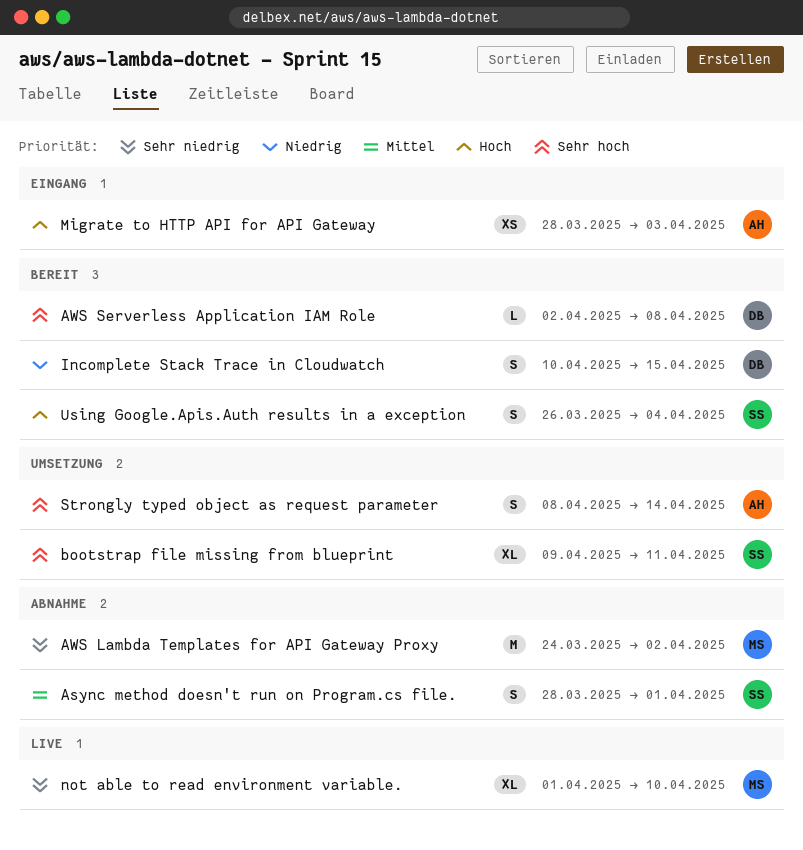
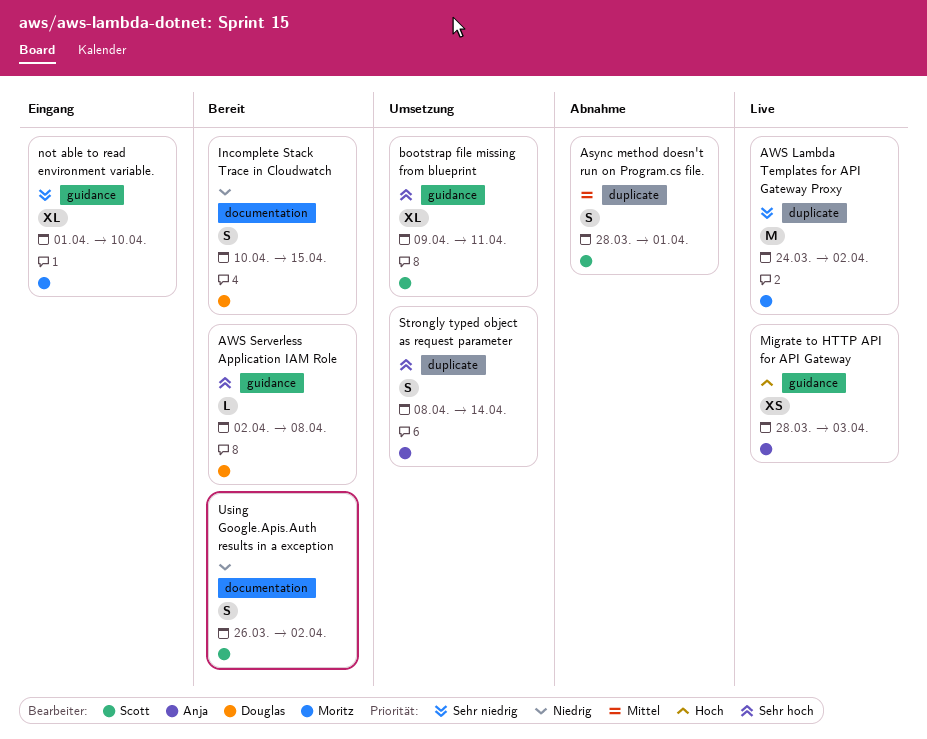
AWS Lambda Templates for API Gateway Proxy, status: Abnahme -> Live
Migrate to HTTP API for API Gateway, status: Eingang -> Live
not able to read environment variable., status: Live -> Eingang
Using Google.Apis.Auth results in a exception, priority: Hoch -> Niedrig
Using Google.Apis.Auth results in a exception, due: Apr 4 -> Apr 2

